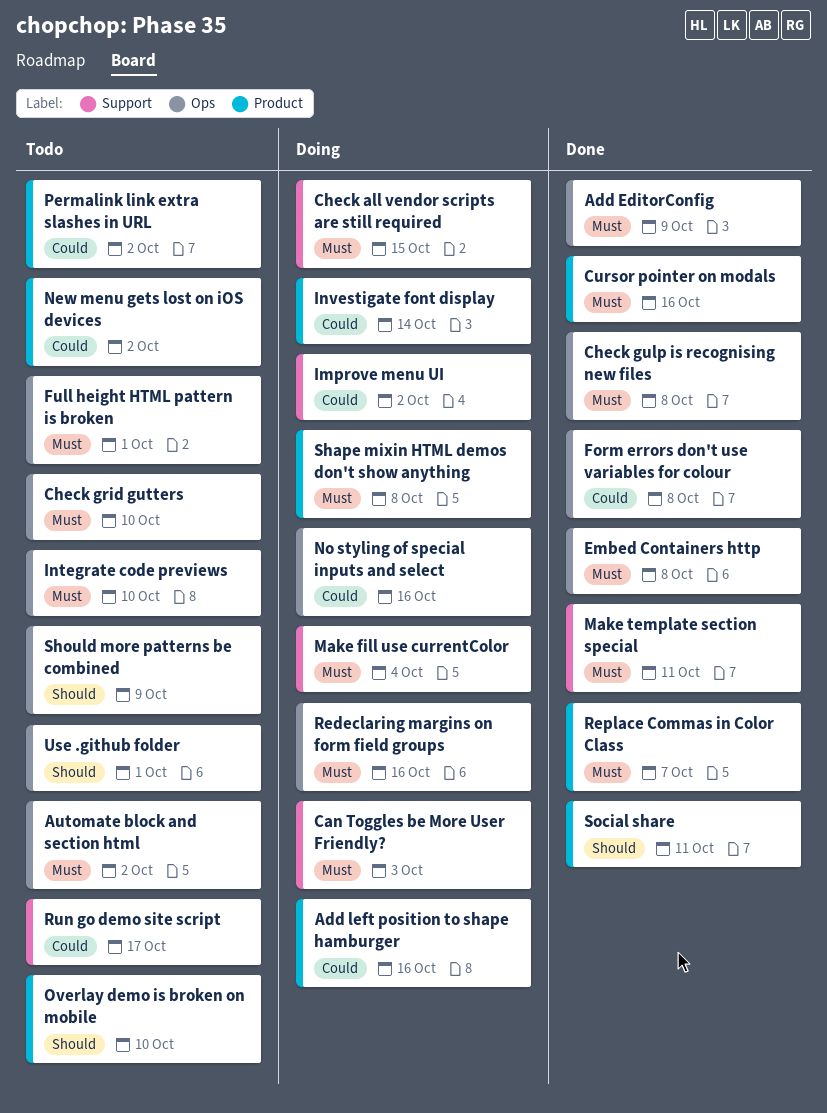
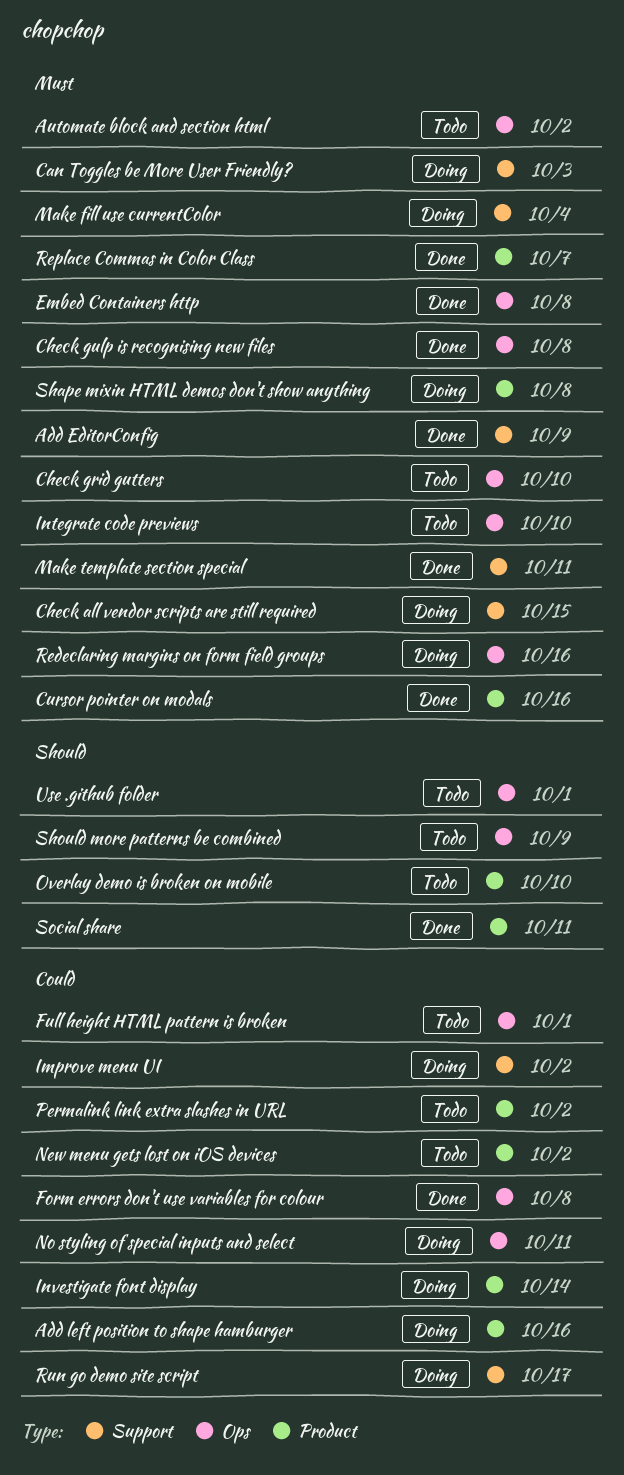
Add EditorConfig, label: Ops -> Support
Full height HTML pattern is broken, priority: Must -> Could
No styling of special inputs and select, due: Oct 16 -> Oct 11
Run go demo site script, status: Todo -> Doing

